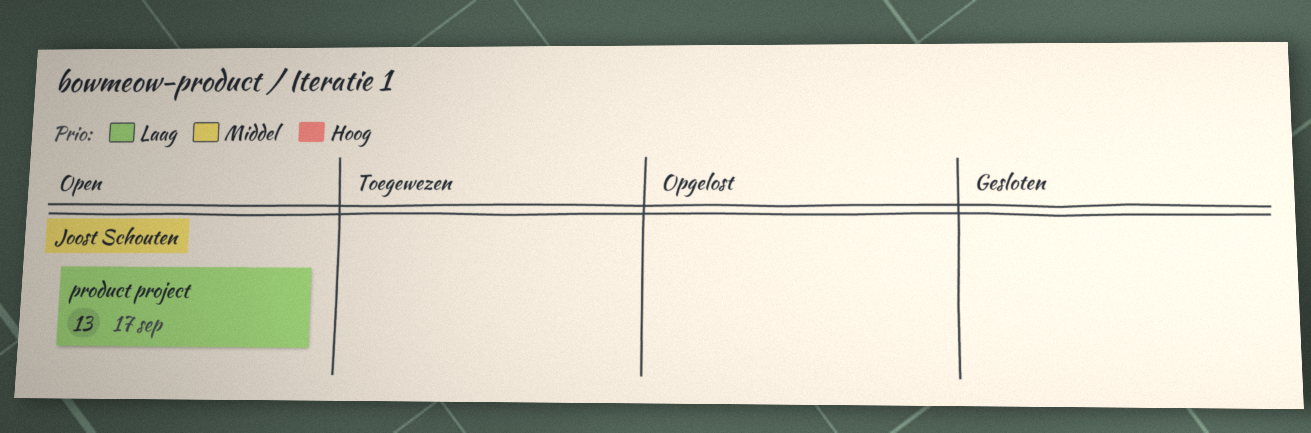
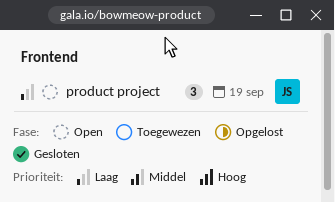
product project, estimate: 13 -> 3
product project, due: Sep 17 -> Sep 19

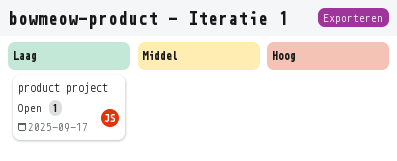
product project, estimate: 3 -> 1
product project, due: Sep 19 -> Sep 17

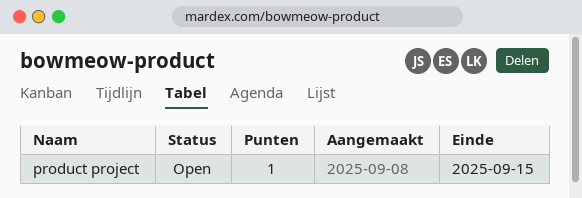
product project, due: Sep 17 -> Sep 15

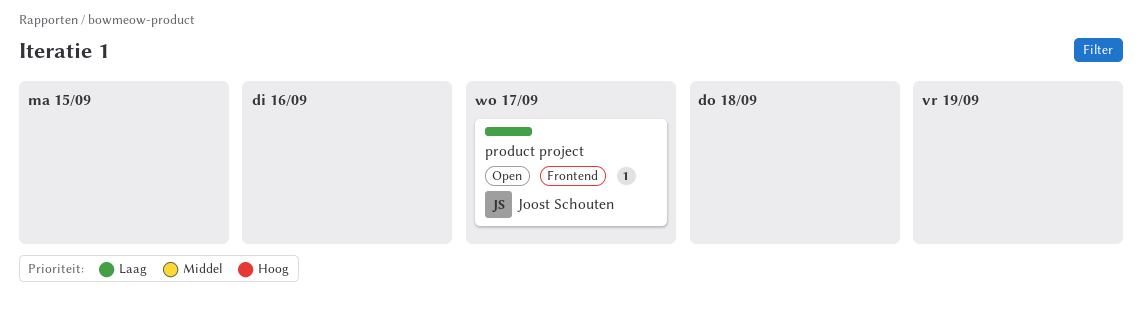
product project, due: Sep 15 -> Sep 17

